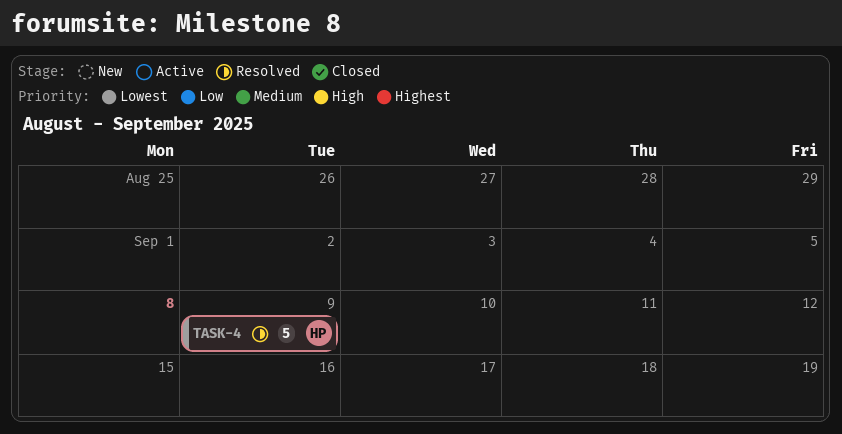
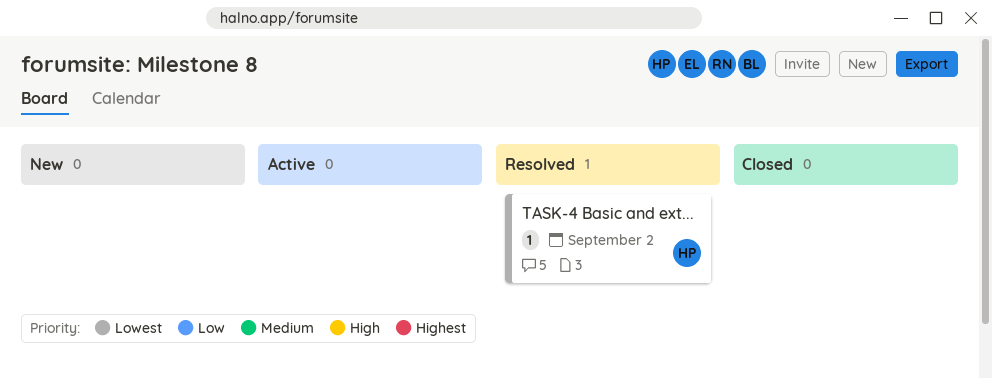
TASK-4, estimate: 5 -> 1
TASK-4, due: Sep 9 -> Sep 2

